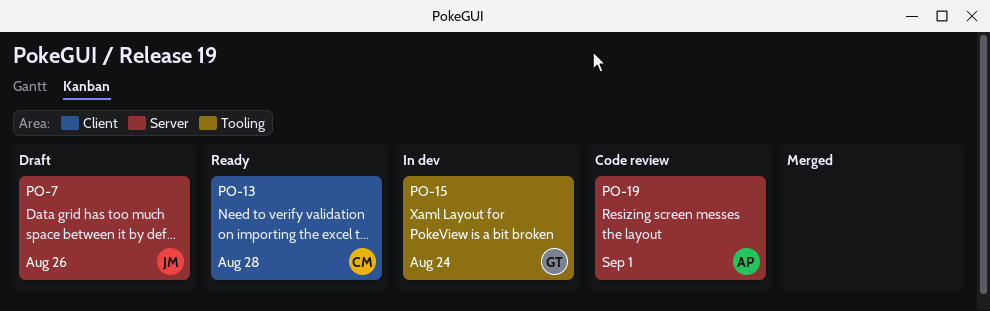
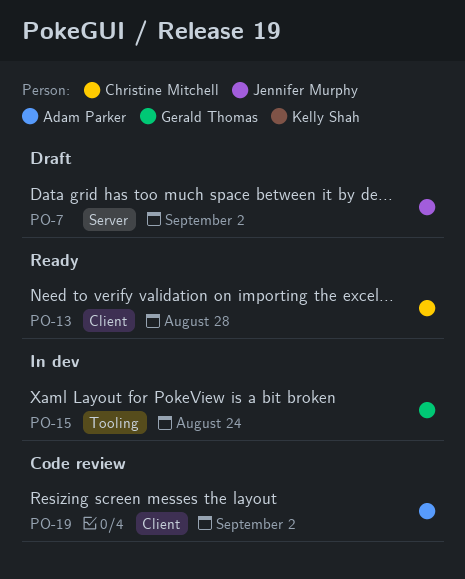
PO-7, due: Aug 26 -> Sep 2
PO-19, label: Server -> Client
PO-19, due: Sep 1 -> Sep 2

